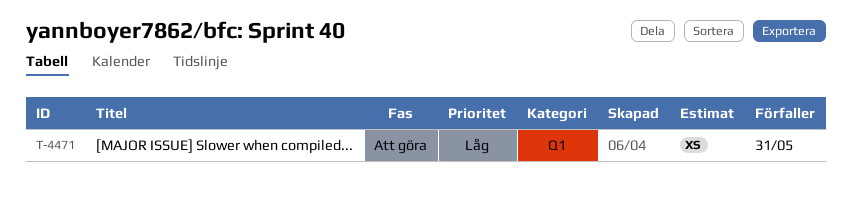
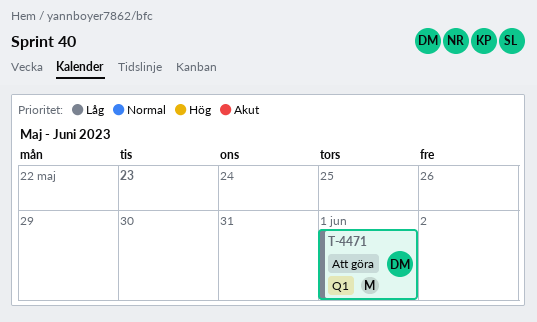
T-4471, estimate: XS -> M
T-4471, due: May 31 -> Jun 1

